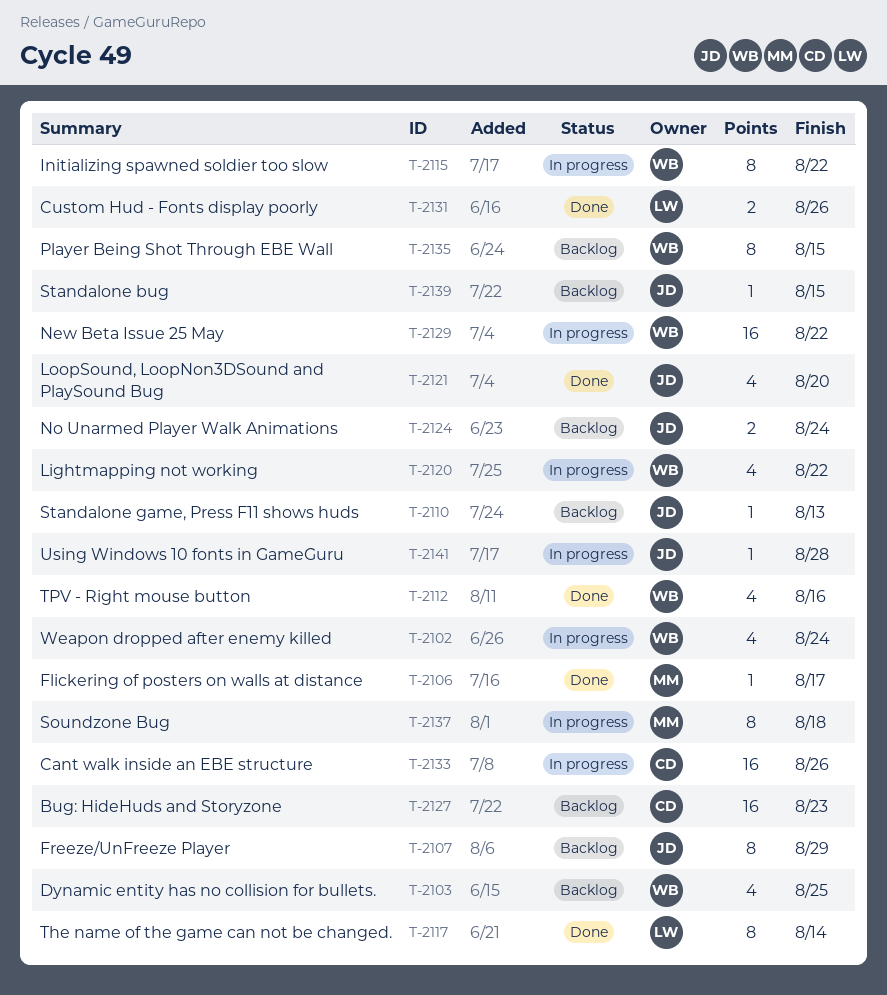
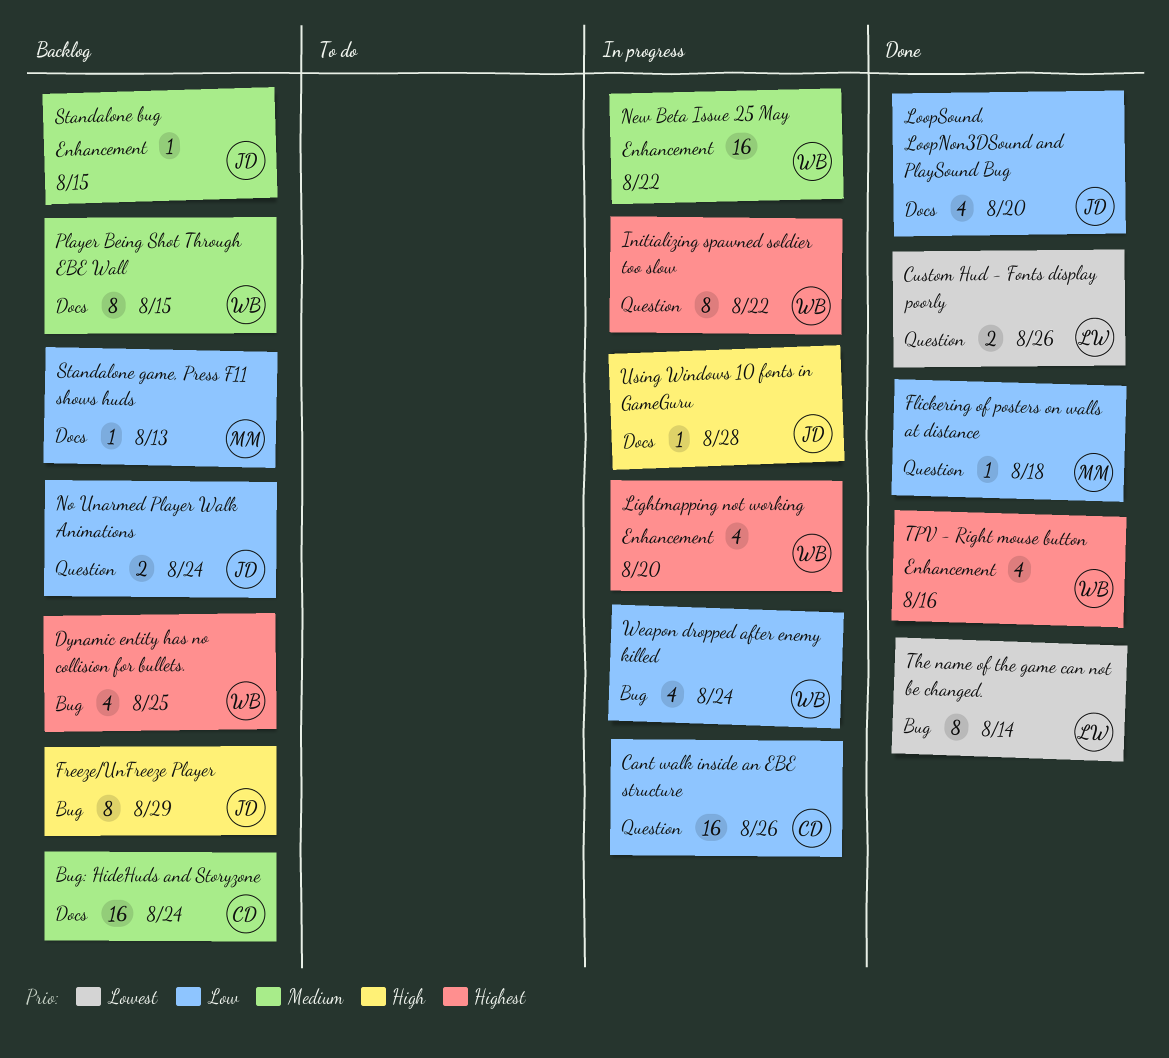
Bug: HideHuds and Storyzone, due: Aug 23 -> Aug 24
Flickering of posters on walls at distance, due: Aug 17 -> Aug 18
Lightmapping not working, due: Aug 22 -> Aug 20
Soundzone Bug: present -> none
Standalone game, Press F11 shows huds, owner: JD -> MM

